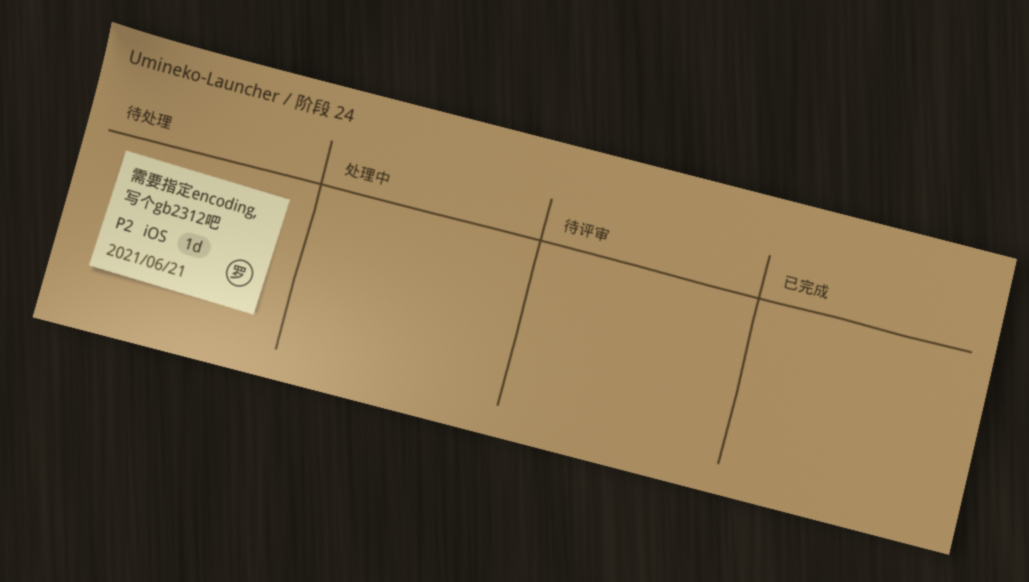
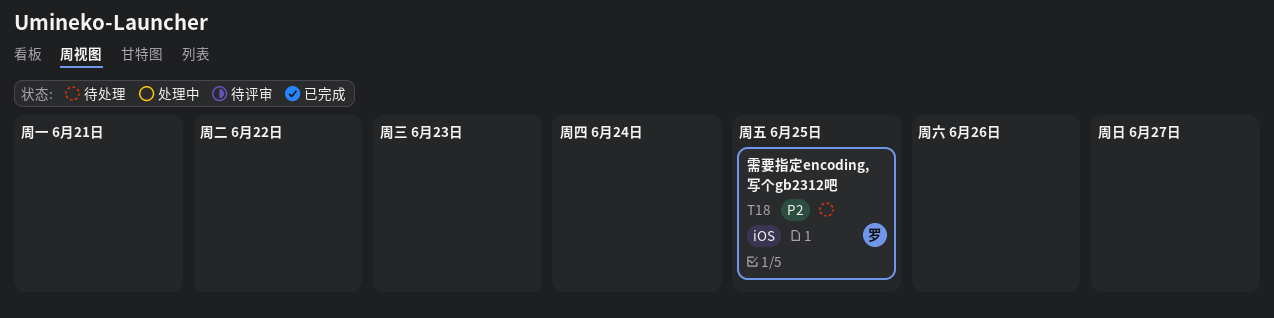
需要指定encoding, 写个gb2312吧, due: Jun 21 -> Jun 25

